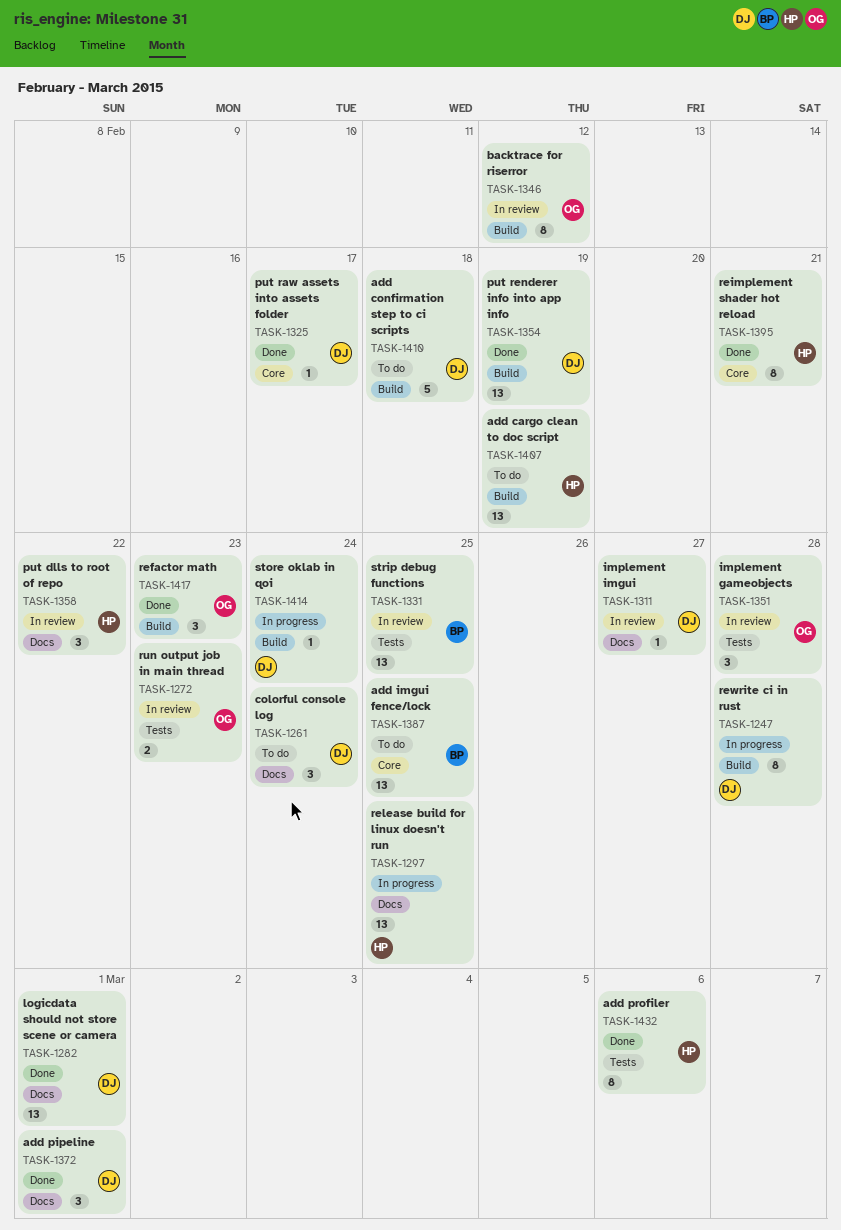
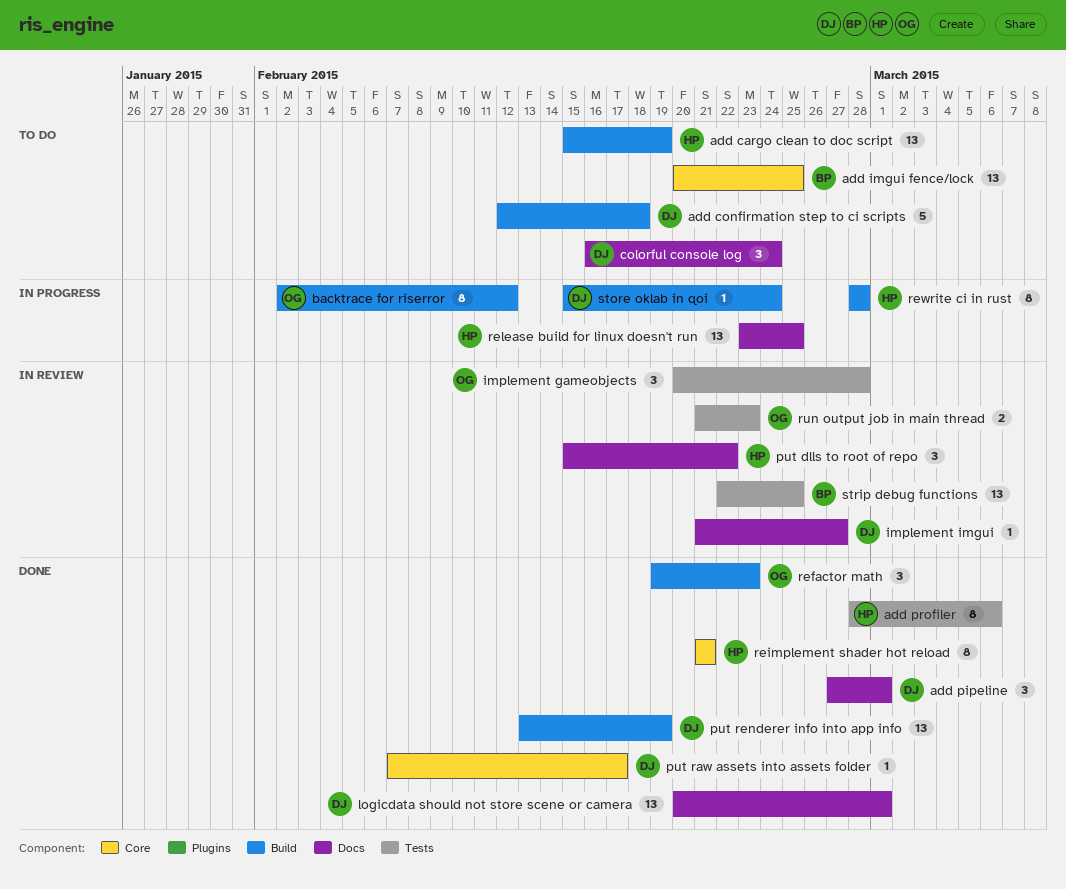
backtrace for riserror, status: In review -> In progress
rewrite ci in rust, owner: DJ -> HP

